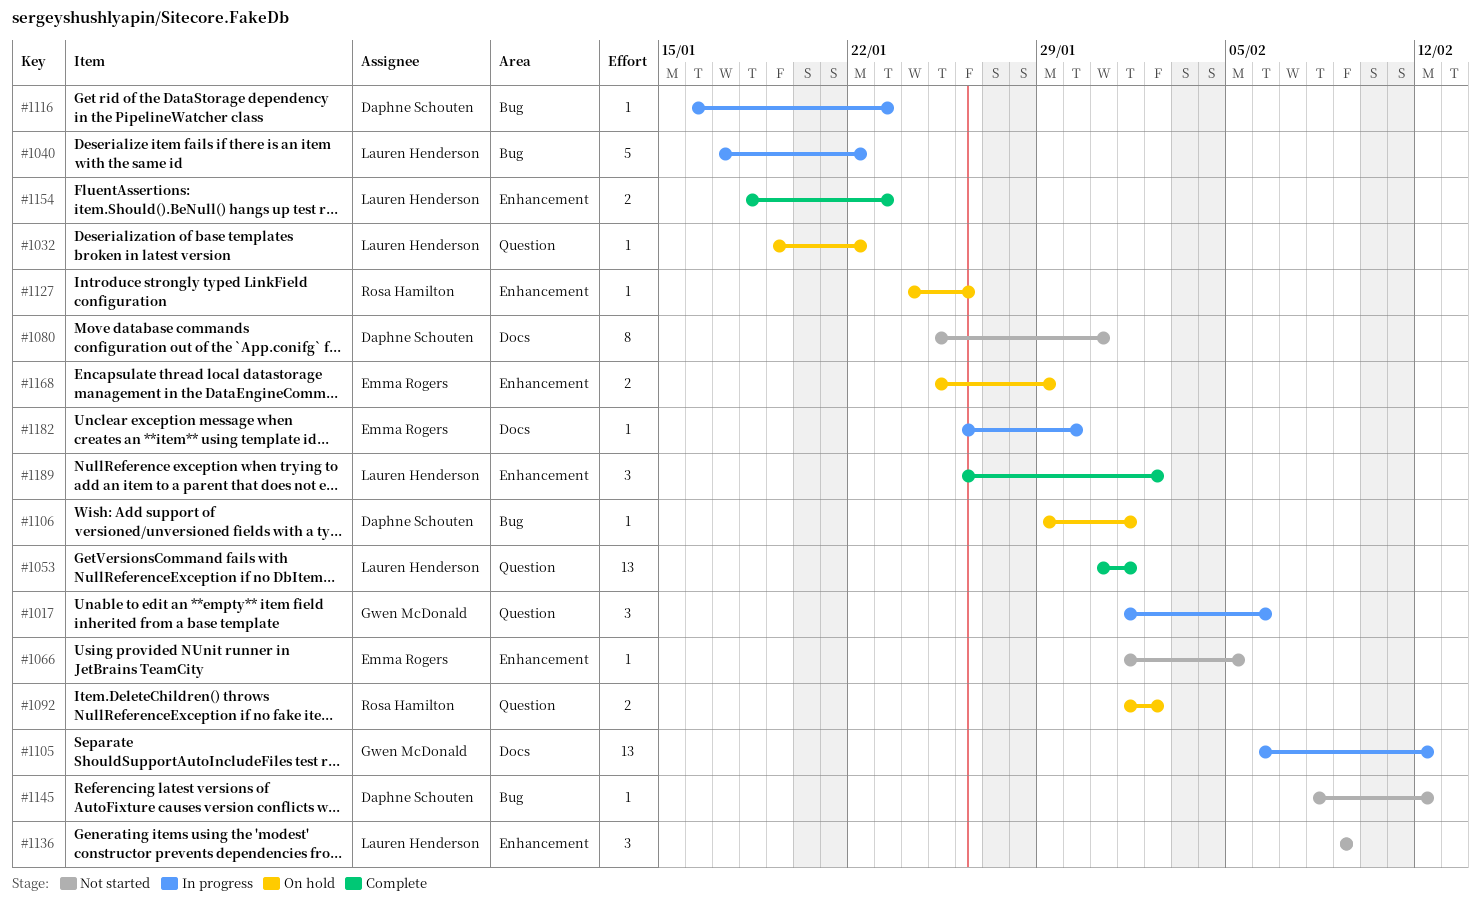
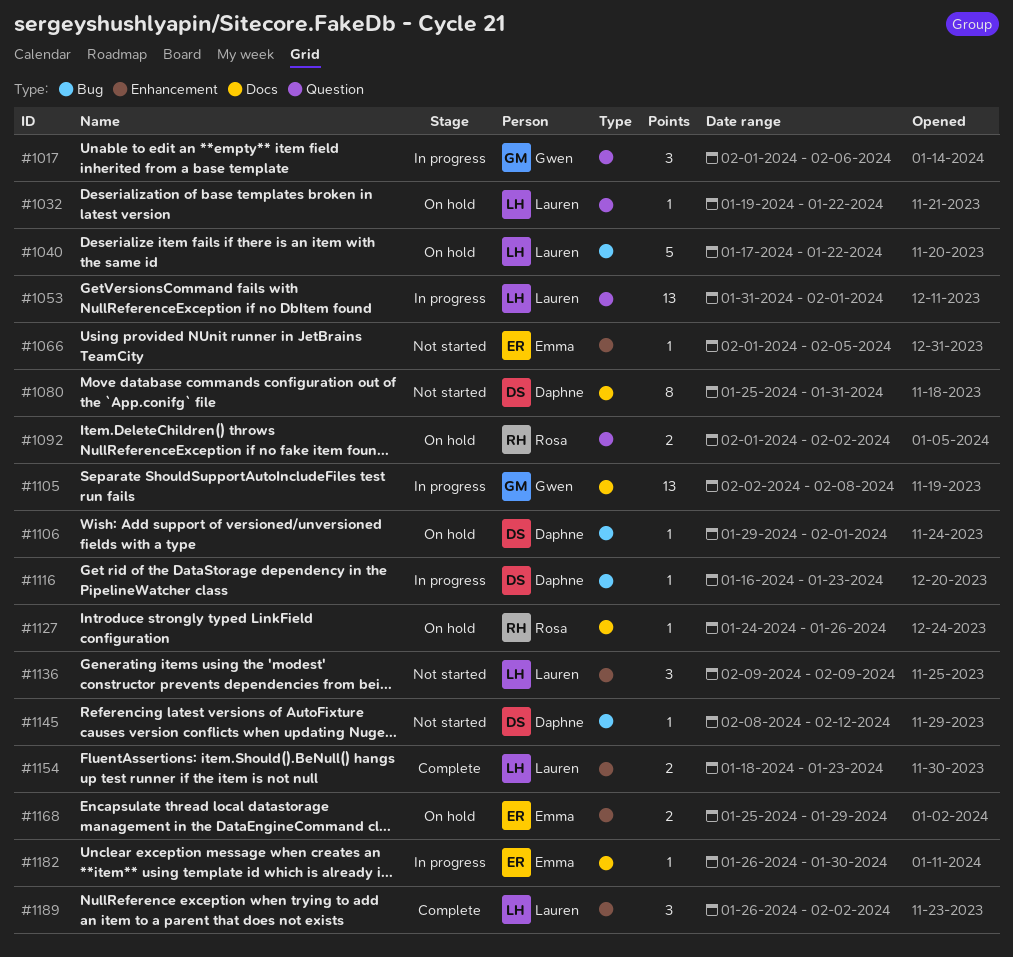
#1040, status: In progress -> On hold
#1053, status: Complete -> In progress
#1105, start: Feb 6 -> Feb 2
#1105, due: Feb 12 -> Feb 8
#1127, label: Enhancement -> Docs

